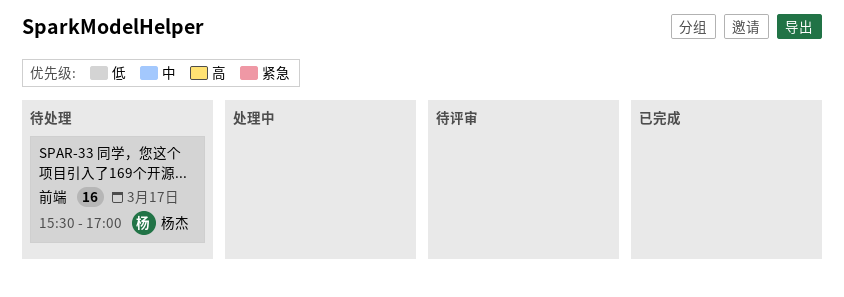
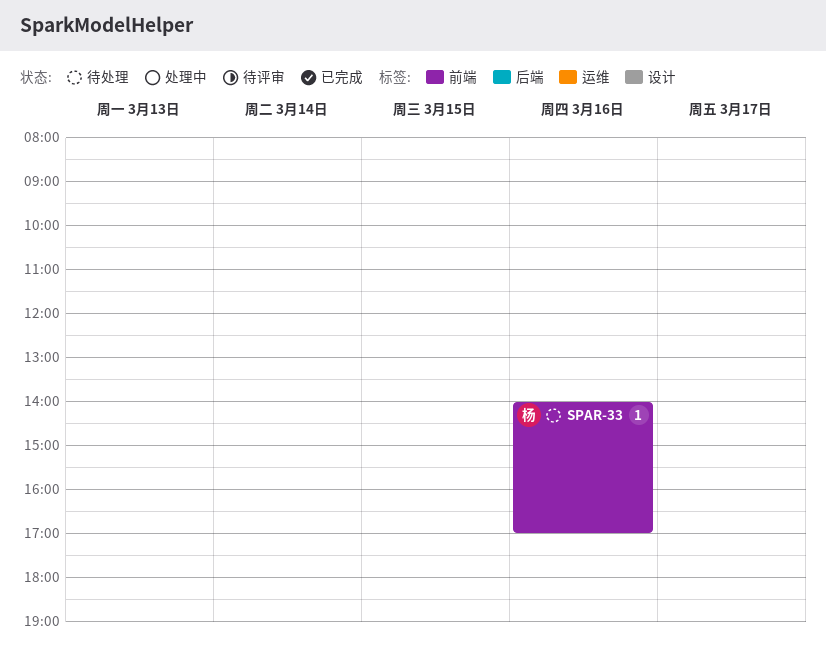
SPAR-33, estimate: 16 -> 1
SPAR-33, day: Mar 17 -> Mar 16
SPAR-33, begins: 15:30 -> 14:00

